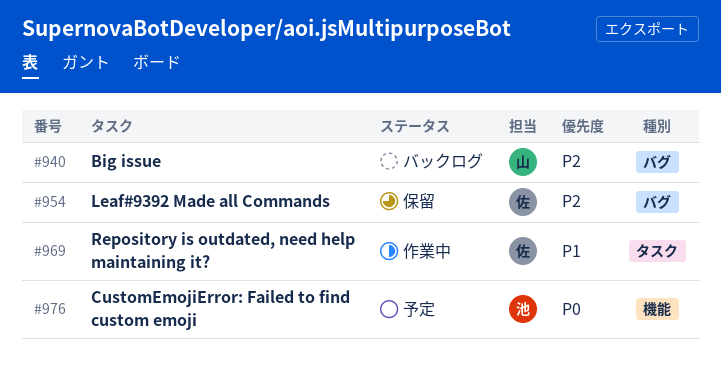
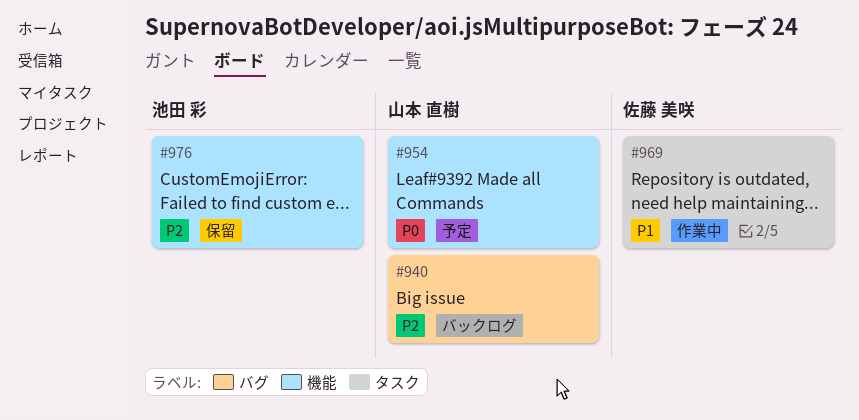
#954, status: 保留 -> 予定
#954, owner: 佐藤 美咲 -> 山本 直樹
#954, priority: P2 -> P0
#954, label: バグ -> 機能
#976, status: 予定 -> 保留
#976, priority: P0 -> P2

